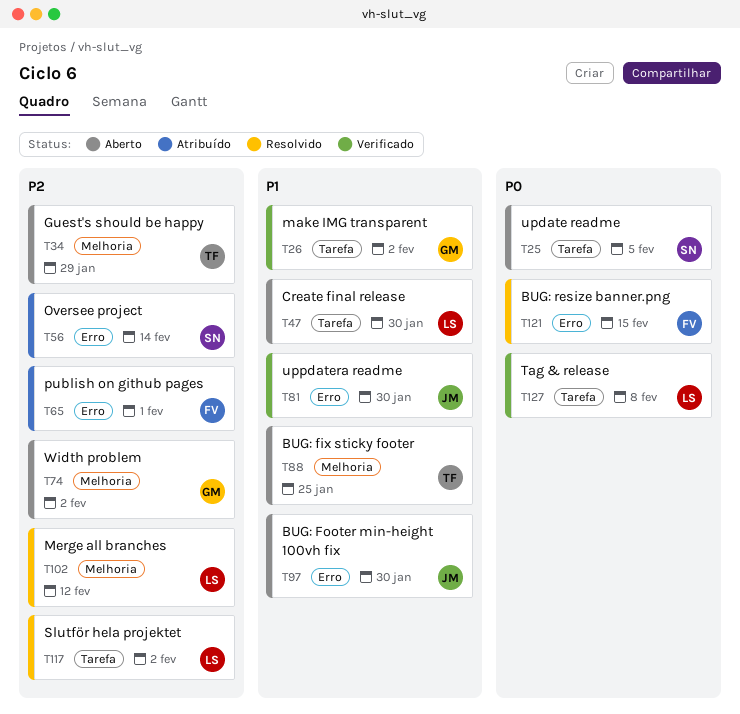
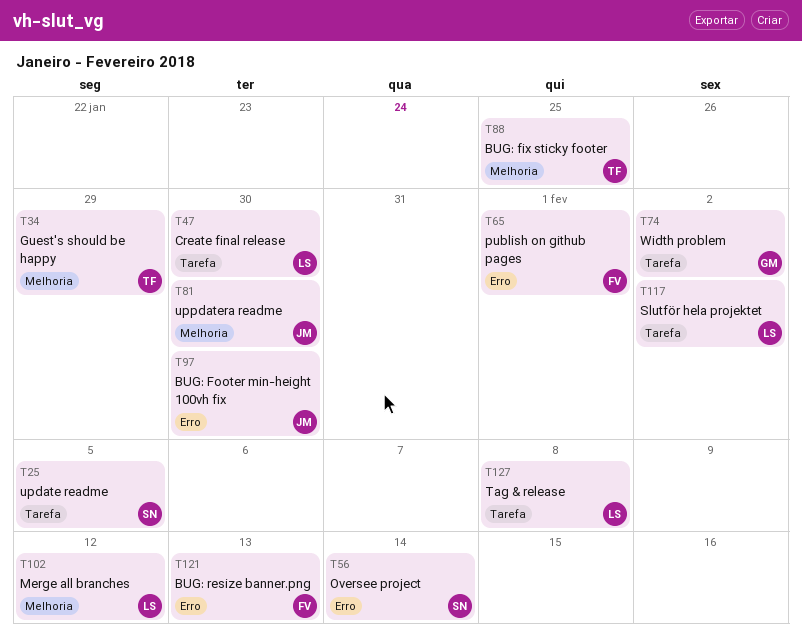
T26: present -> none
T74, label: Melhoria -> Tarefa
T81, label: Erro -> Melhoria
T121, due: Feb 15 -> Feb 13

